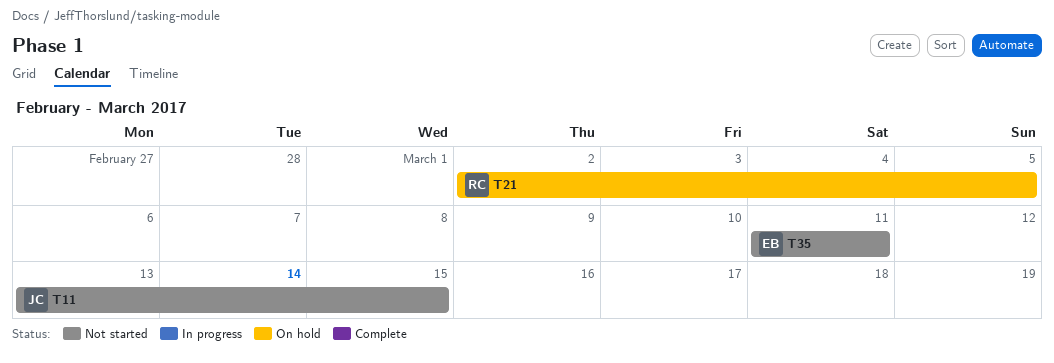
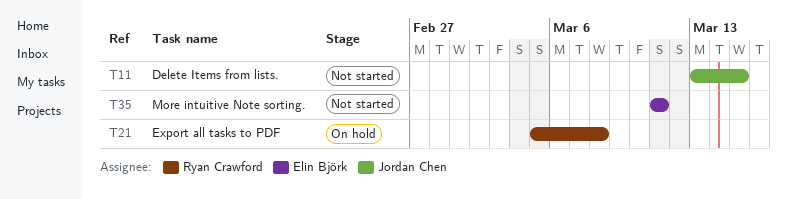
T21, start: Mar 2 -> Mar 5
T21, due: Mar 5 -> Mar 8

